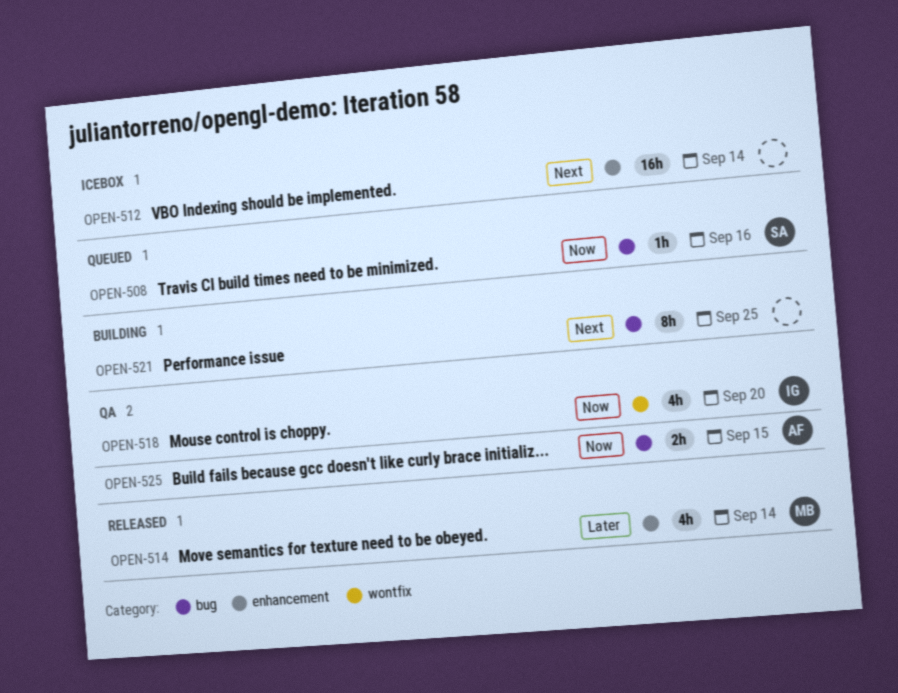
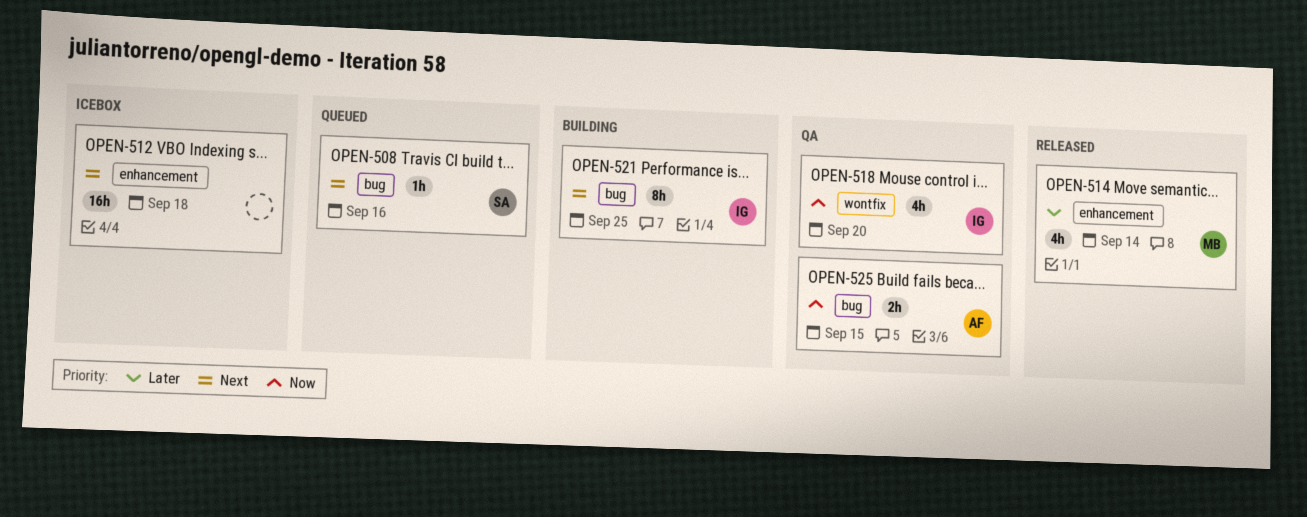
OPEN-508, priority: Now -> Next
OPEN-512, due: Sep 14 -> Sep 18
OPEN-521, owner: none -> IG

